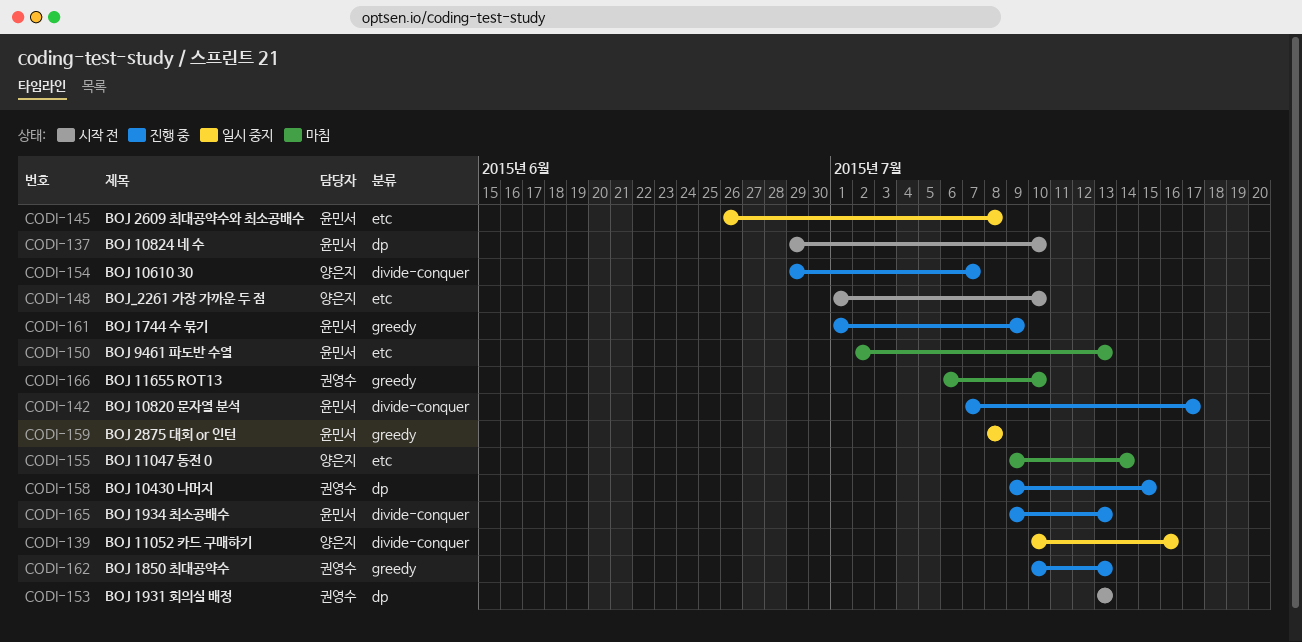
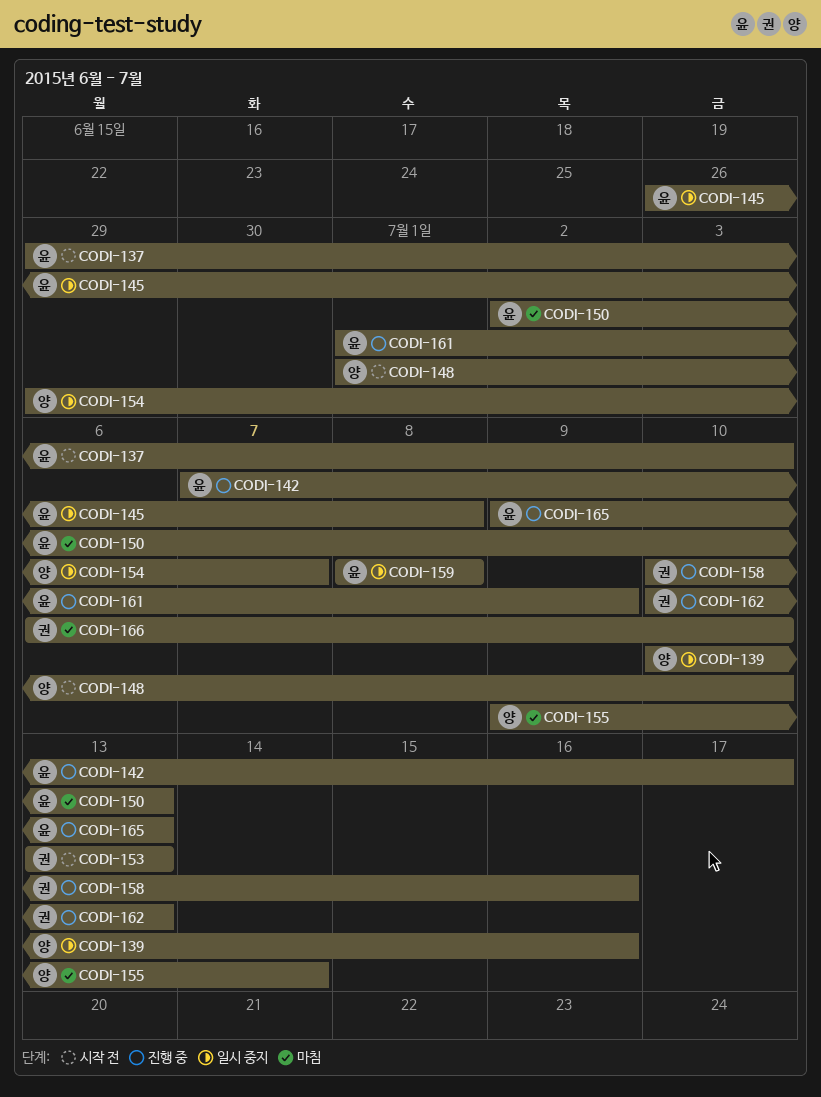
CODI-154, status: 진행 중 -> 일시 중지
CODI-158, start: Jul 9 -> Jul 10
CODI-158, due: Jul 15 -> Jul 16

